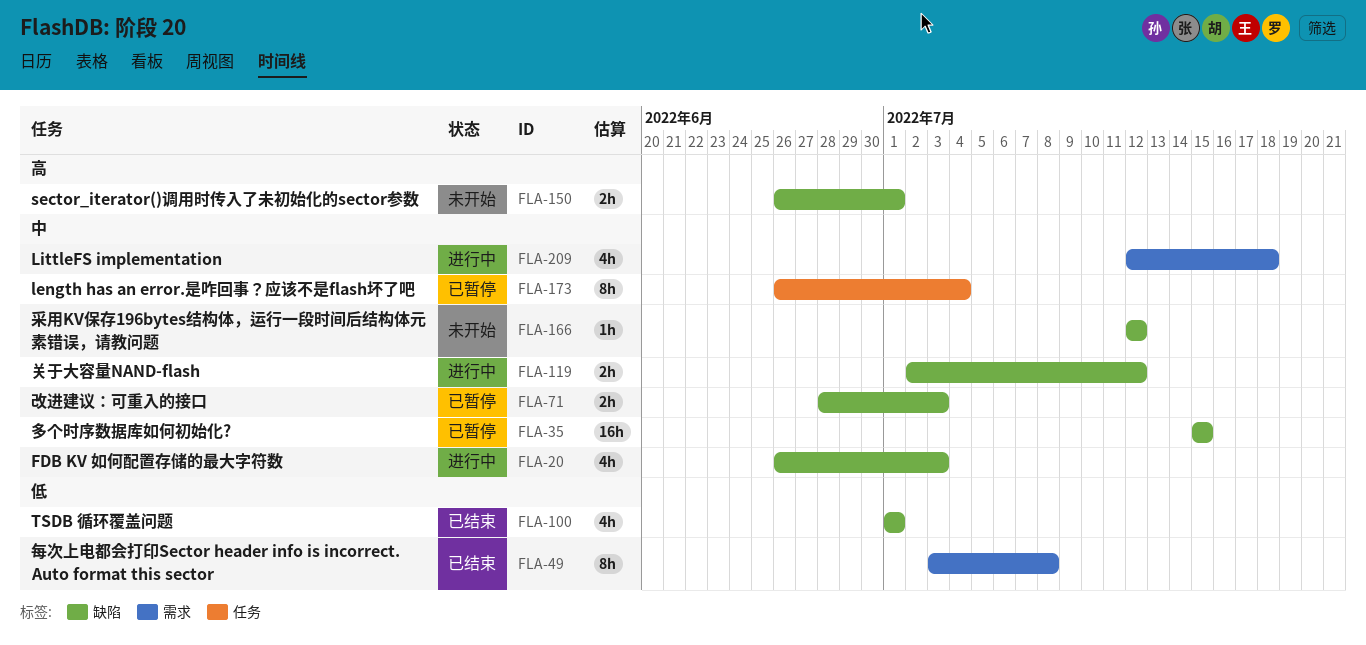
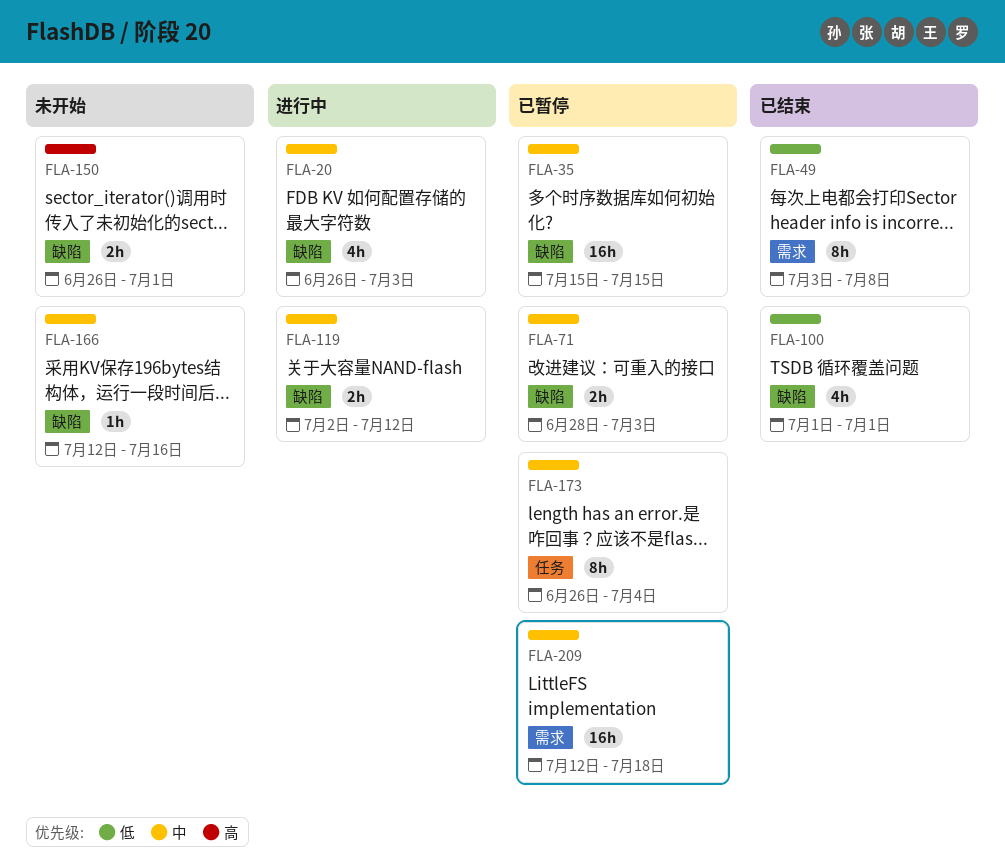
FLA-166, due: Jul 12 -> Jul 16
FLA-209, status: 进行中 -> 已暂停
FLA-209, estimate: 4h -> 16h

